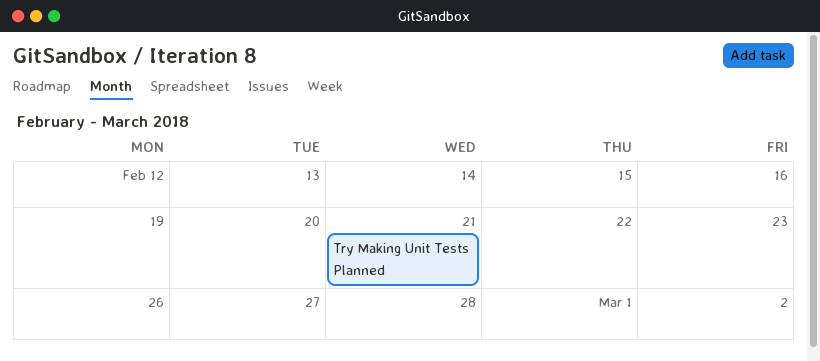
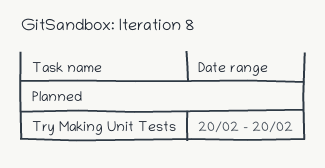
Try Making Unit Tests, due: Feb 21 -> Feb 20

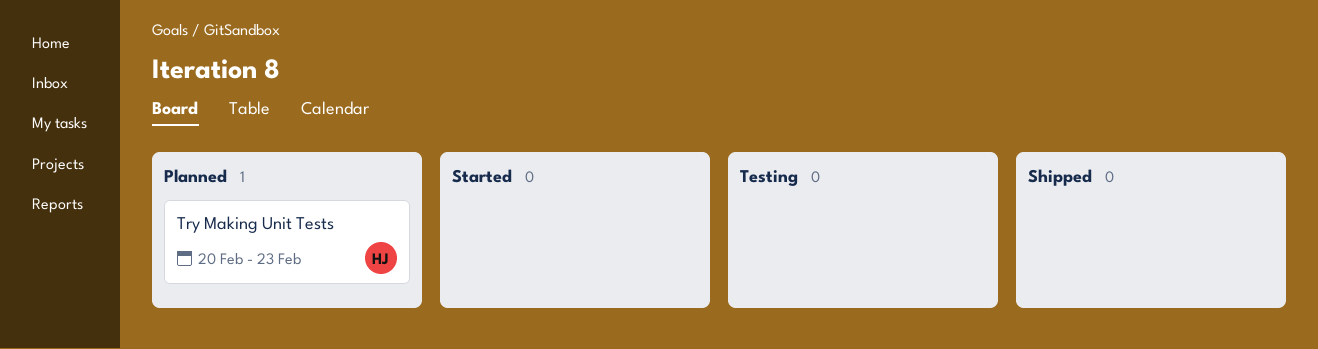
Try Making Unit Tests, due: Feb 20 -> Feb 23

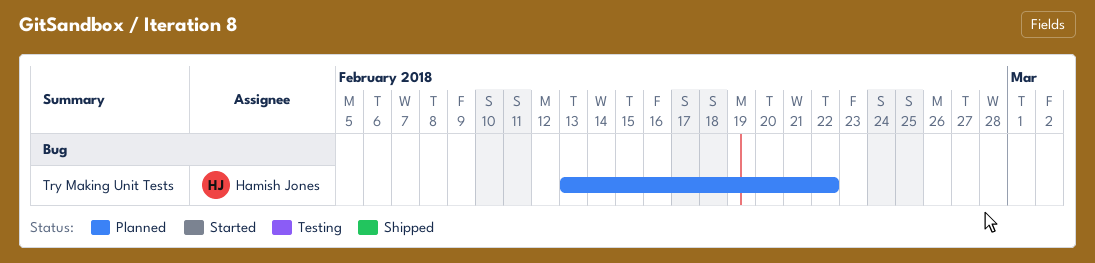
Try Making Unit Tests, start: Feb 20 -> Feb 13
Try Making Unit Tests, due: Feb 23 -> Feb 22

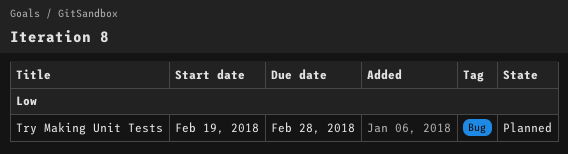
Try Making Unit Tests, start: Feb 13 -> Feb 19
Try Making Unit Tests, due: Feb 22 -> Feb 28

